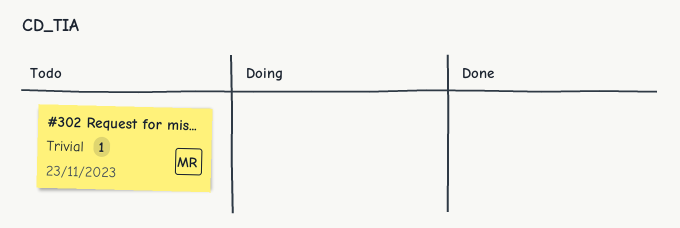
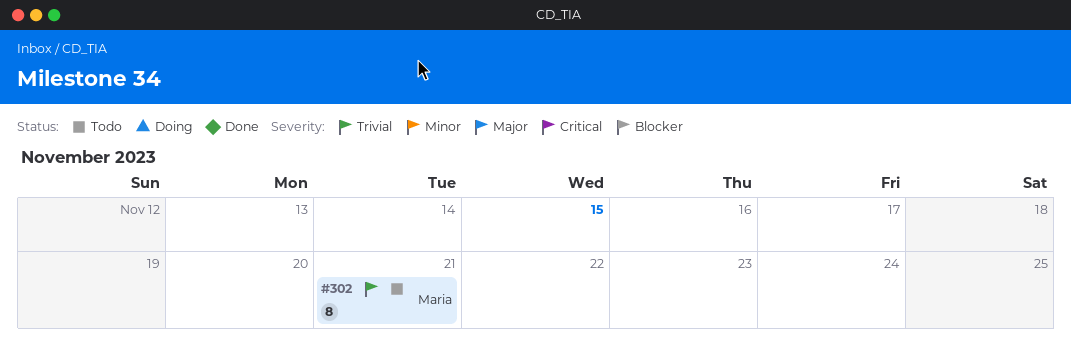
#302, estimate: 1 -> 8
#302, due: Nov 23 -> Nov 21

